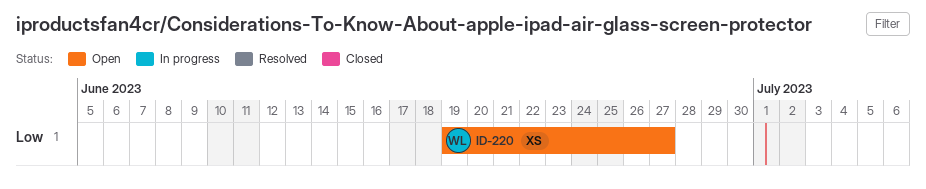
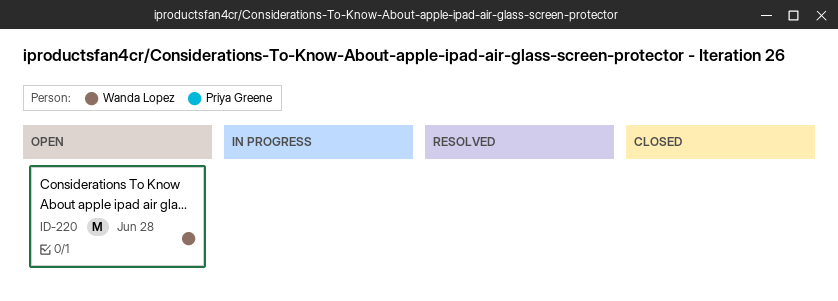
ID-220, estimate: XS -> M
ID-220, due: Jun 27 -> Jun 28

